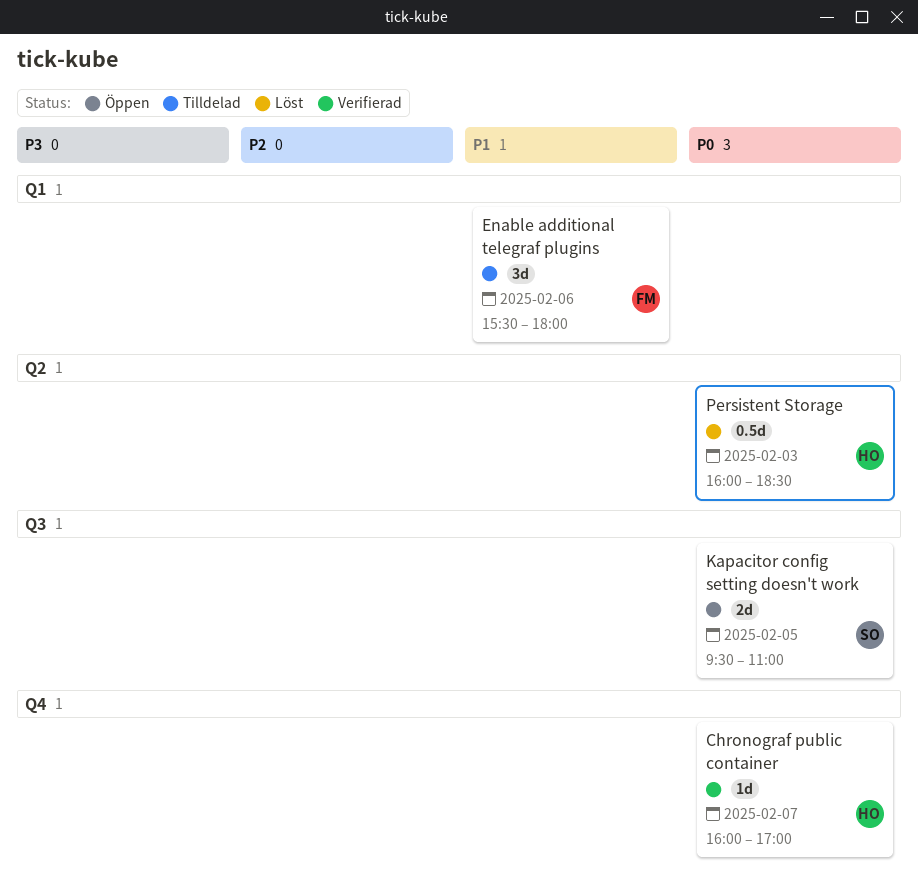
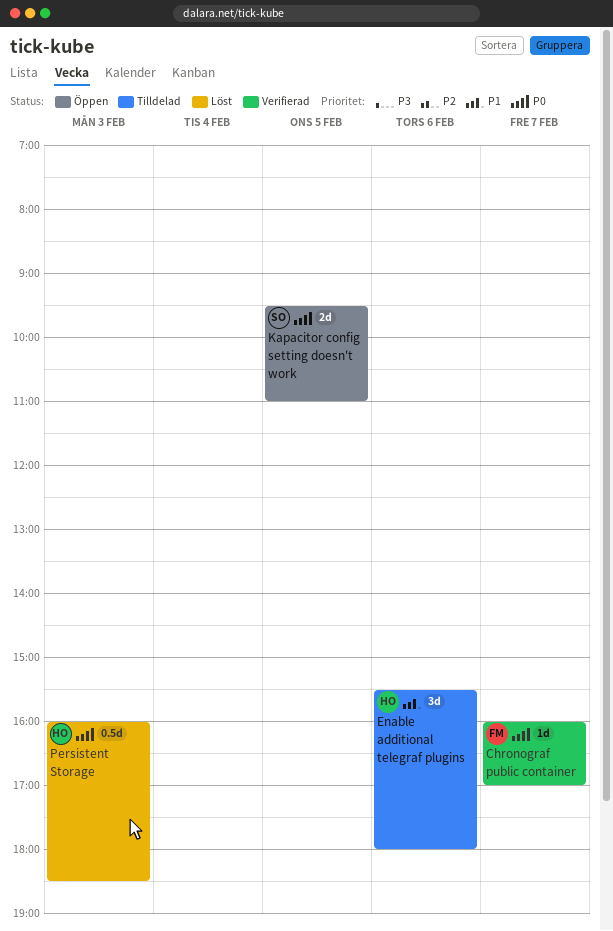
Chronograf public container, owner: HO -> FM
Enable additional telegraf plugins, owner: FM -> HO

